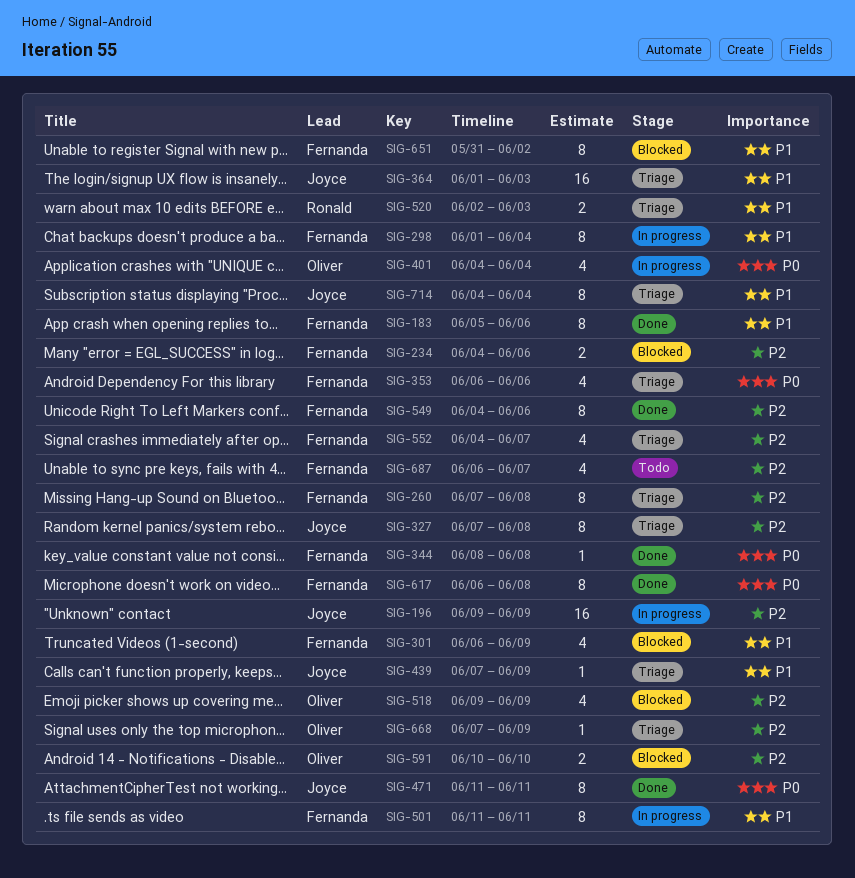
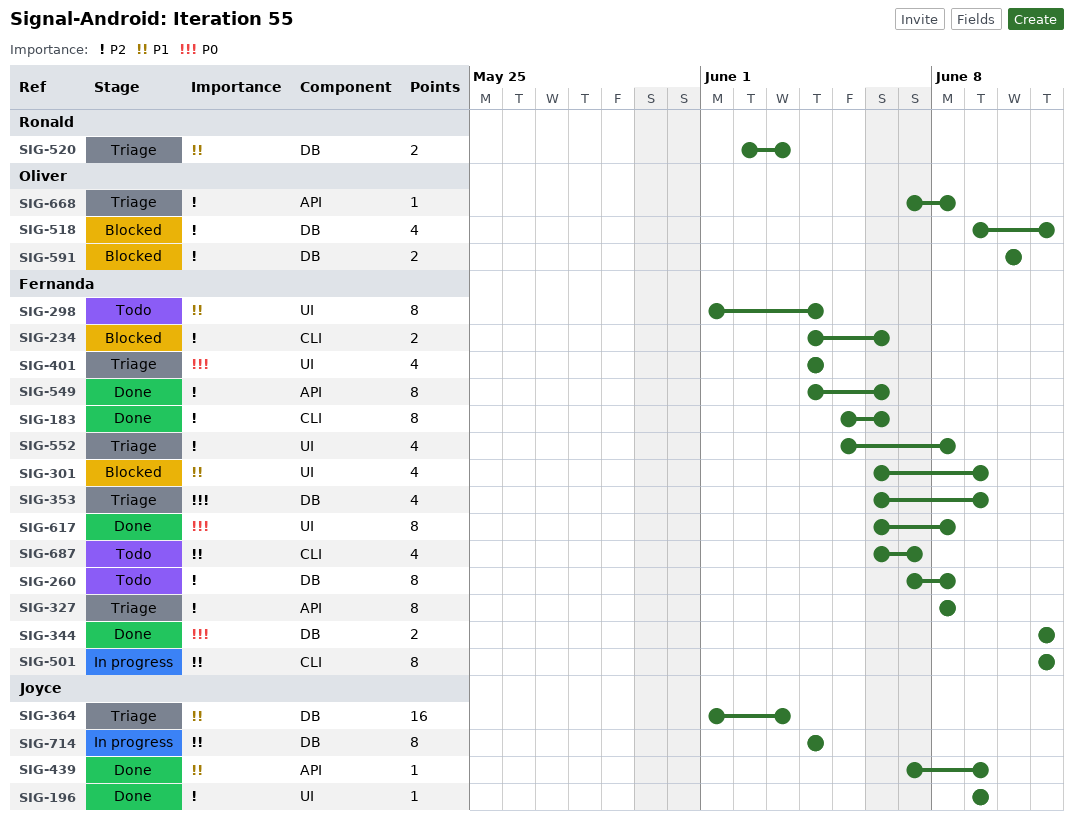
SIG-183, priority: P1 -> P2
SIG-196, status: In progress -> Done
SIG-196, estimate: 16 -> 1
SIG-260, status: Triage -> Todo
SIG-298, status: In progress -> Todo
SIG-327, owner: Joyce -> Fernanda
SIG-327, start: Jun 7 -> Jun 8
SIG-344, estimate: 1 -> 2
SIG-344, start: Jun 8 -> Jun 11
SIG-344, due: Jun 8 -> Jun 11
SIG-353, due: Jun 6 -> Jun 9
SIG-401, status: In progress -> Triage
SIG-401, owner: Oliver -> Fernanda
SIG-439, status: Triage -> Done
SIG-471: present -> none
SIG-518, due: Jun 9 -> Jun 11
SIG-552, start: Jun 4 -> Jun 5
SIG-552, due: Jun 7 -> Jun 8
SIG-651: present -> none
SIG-668, due: Jun 9 -> Jun 8
SIG-687, priority: P2 -> P1
SIG-714, status: Triage -> In progress

